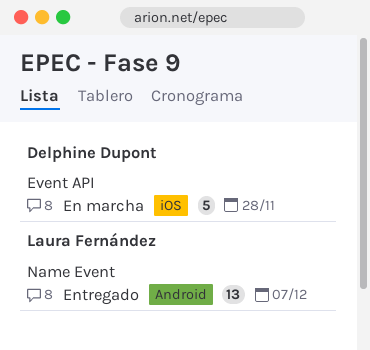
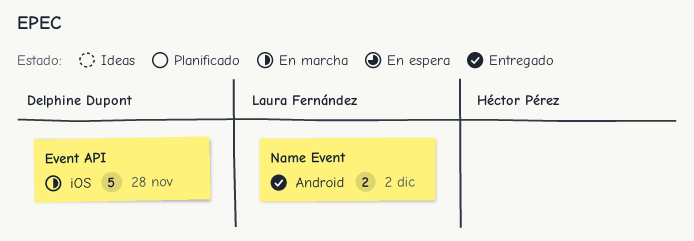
Name Event, estimate: 13 -> 2
Name Event, due: Dec 7 -> Dec 2

